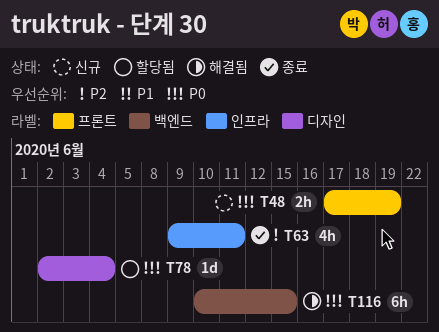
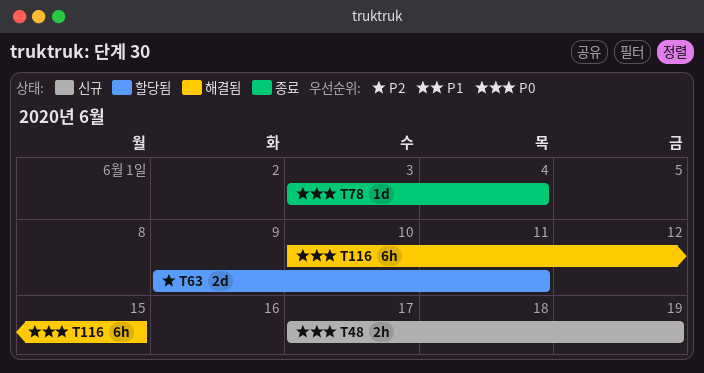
T63, status: 종료 -> 할당됨
T63, estimate: 4h -> 2d
T78, status: 할당됨 -> 종료
T78, start: Jun 2 -> Jun 3

